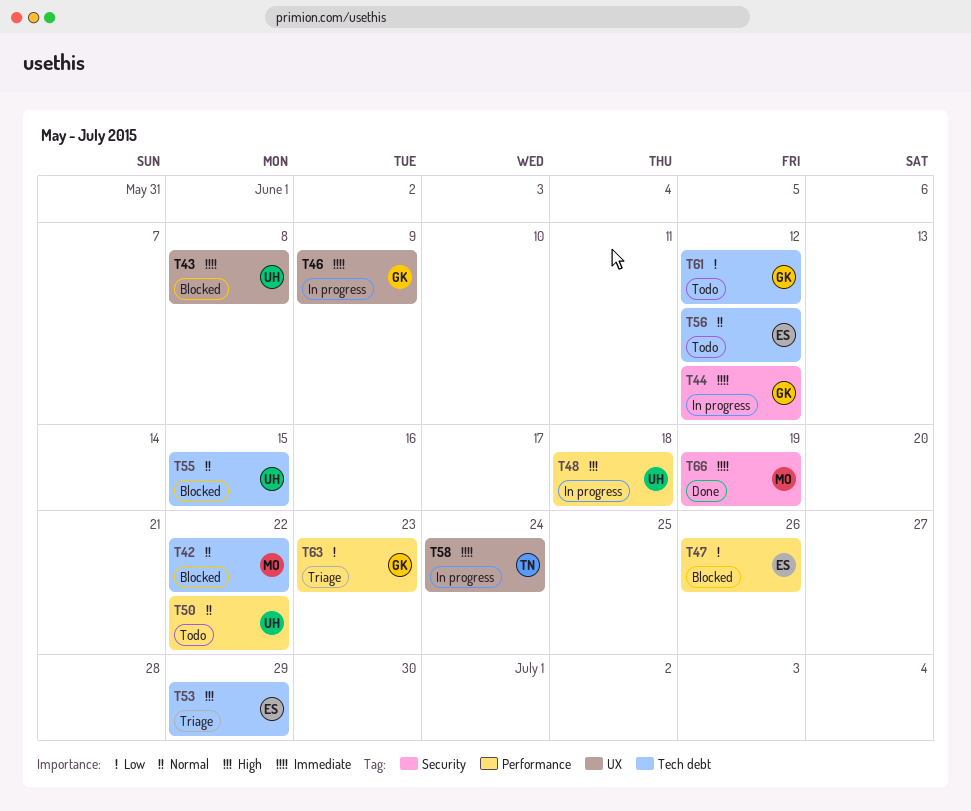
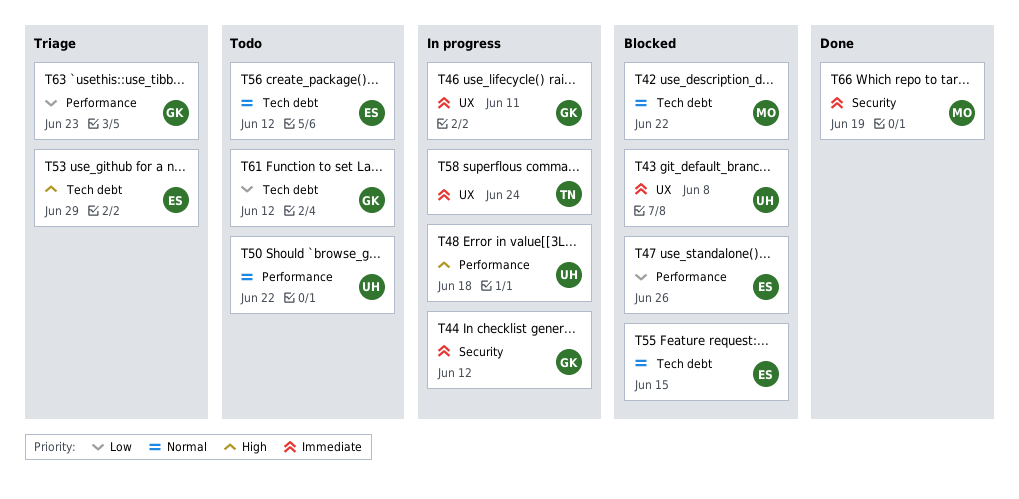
T46, due: Jun 9 -> Jun 11
T55, owner: UH -> ES

